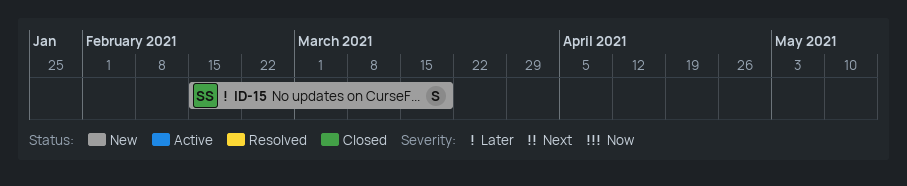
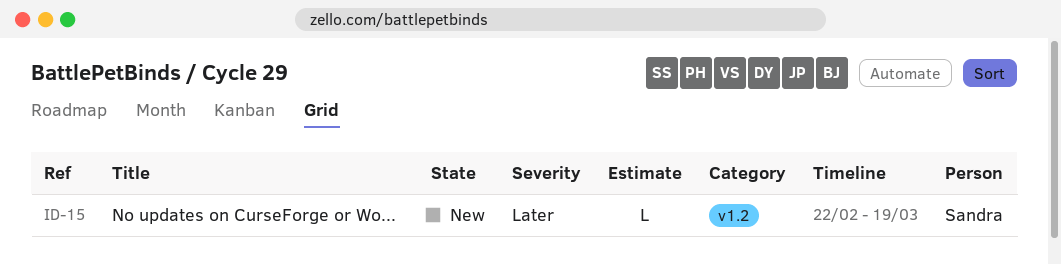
ID-15, estimate: S -> L
ID-15, start: Feb 15 -> Feb 22

